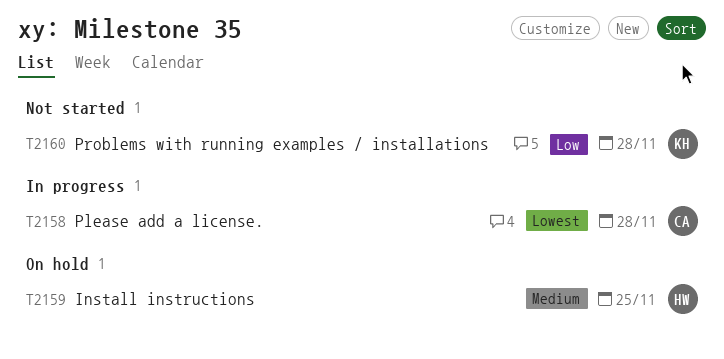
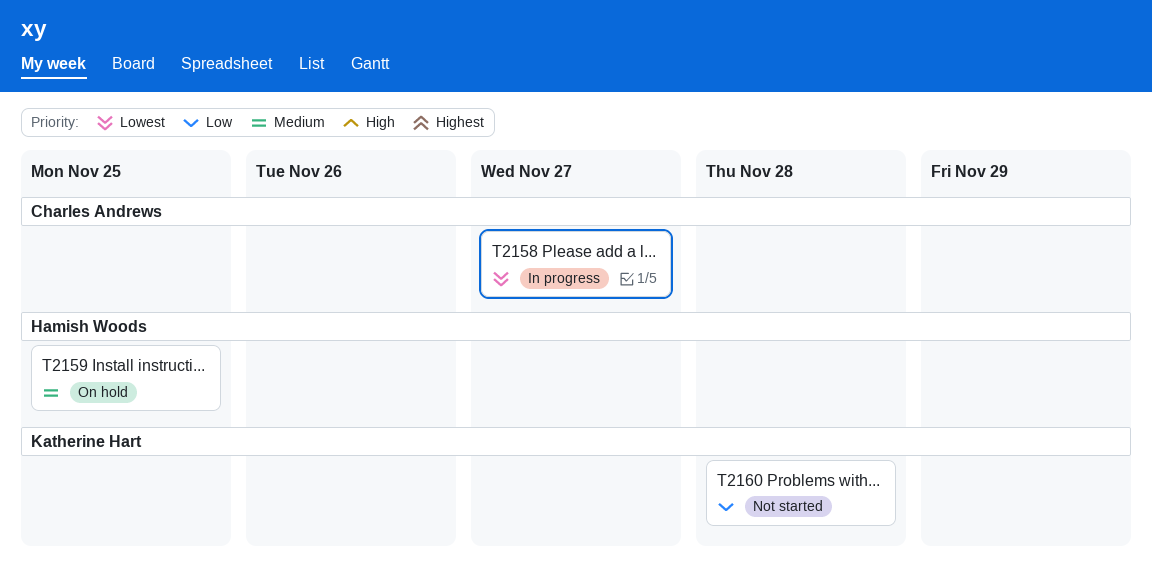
T2158, due: Nov 28 -> Nov 27

